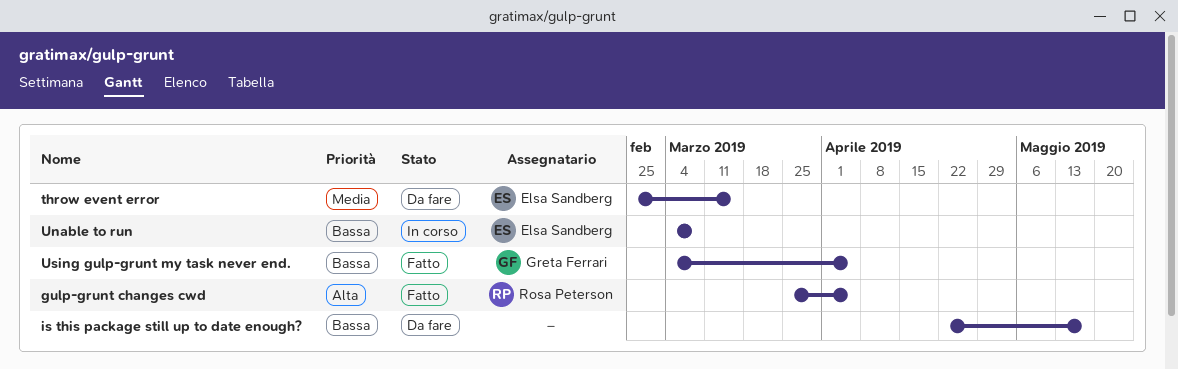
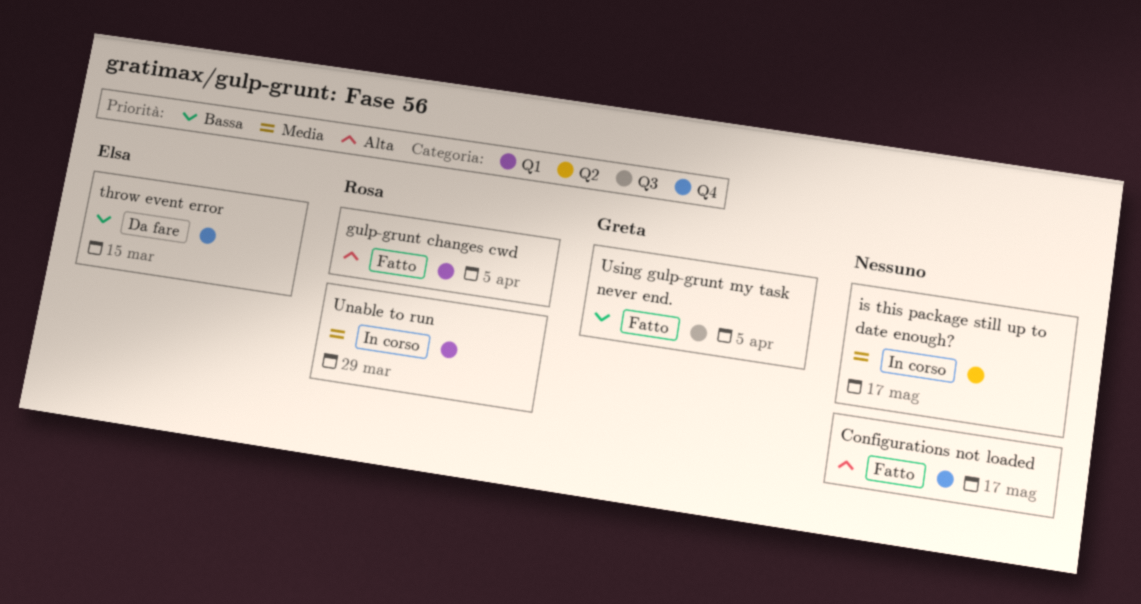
Configurations not loaded: none -> present
is this package still up to date enough?, status: Da fare -> In corso
is this package still up to date enough?, priority: Bassa -> Media
throw event error, priority: Media -> Bassa
Unable to run, owner: Elsa Sandberg -> Rosa Peterson
Unable to run, priority: Bassa -> Media
Unable to run, due: Mar 8 -> Mar 29

